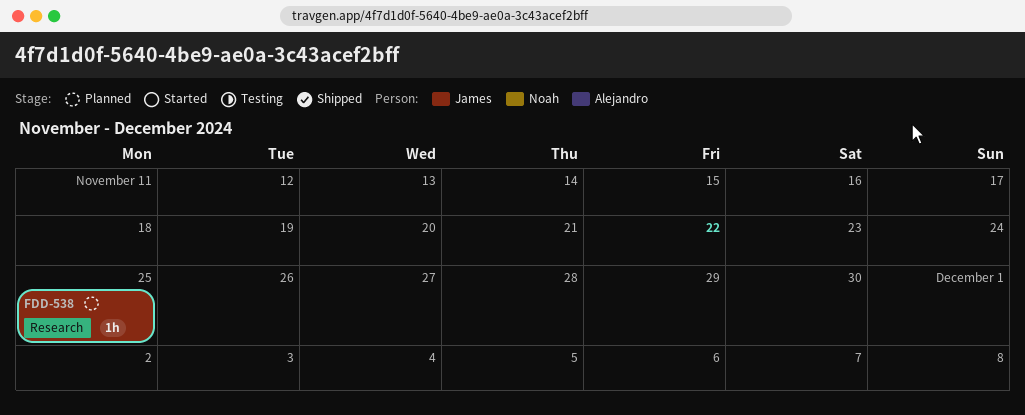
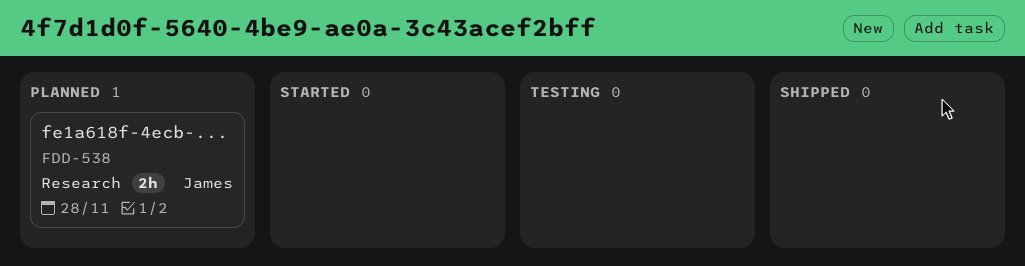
FDD-538, estimate: 1h -> 2h
FDD-538, due: Nov 25 -> Nov 28

